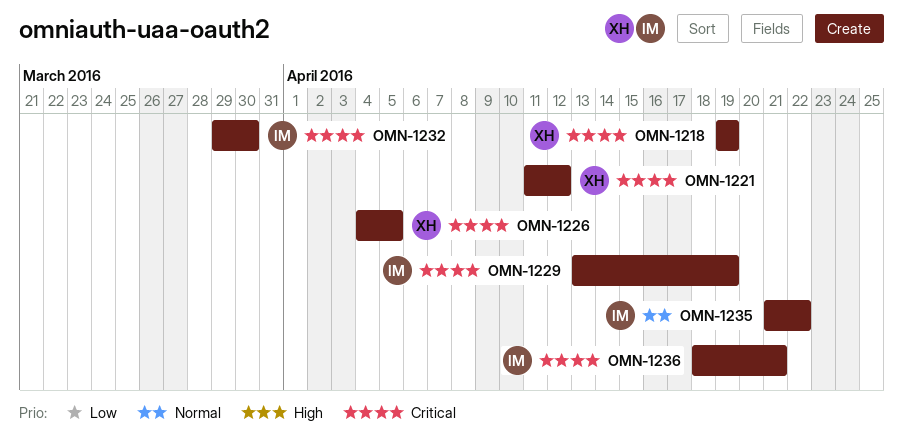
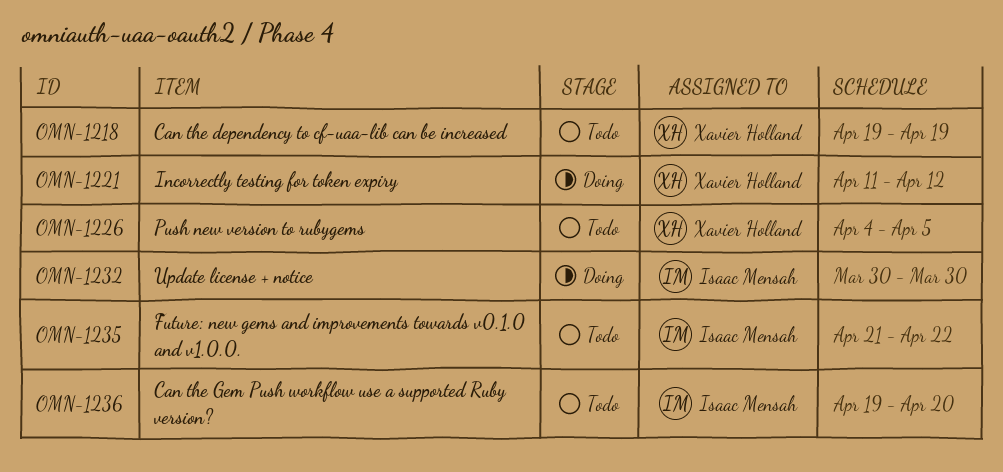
OMN-1229: present -> none
OMN-1232, start: Mar 29 -> Mar 30
OMN-1236, start: Apr 18 -> Apr 19
OMN-1236, due: Apr 21 -> Apr 20

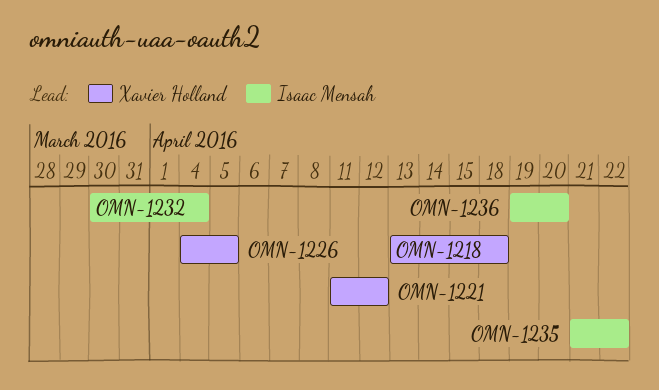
OMN-1218, start: Apr 19 -> Apr 13
OMN-1218, due: Apr 19 -> Apr 18
OMN-1232, due: Mar 30 -> Apr 4

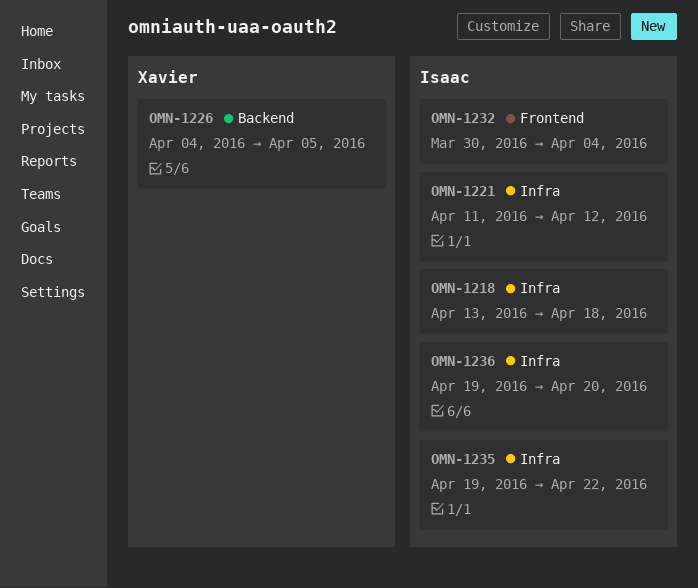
OMN-1218, owner: Xavier Holland -> Isaac Mensah
OMN-1221, owner: Xavier Holland -> Isaac Mensah
OMN-1235, start: Apr 21 -> Apr 19

